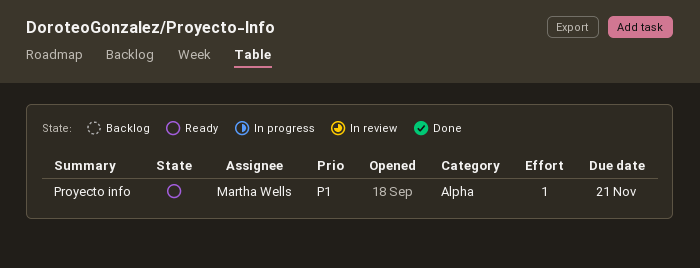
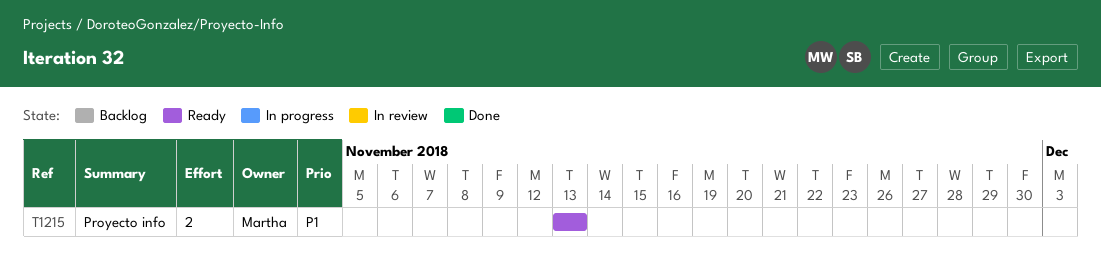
Proyecto info, estimate: 1 -> 2
Proyecto info, due: Nov 21 -> Nov 13

